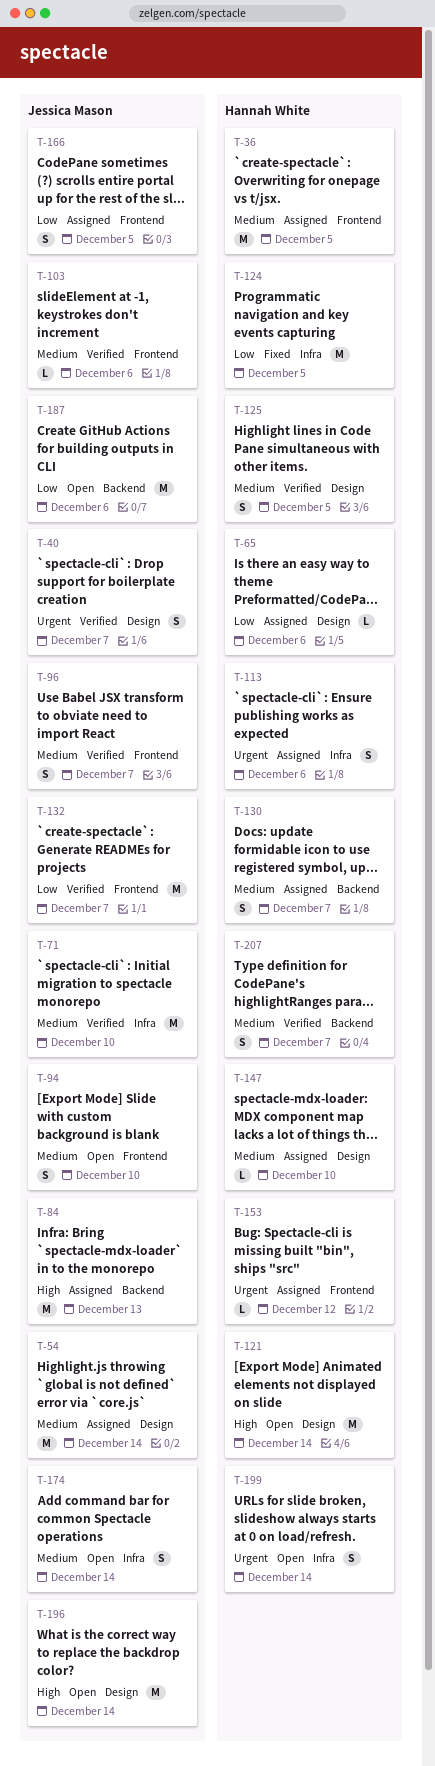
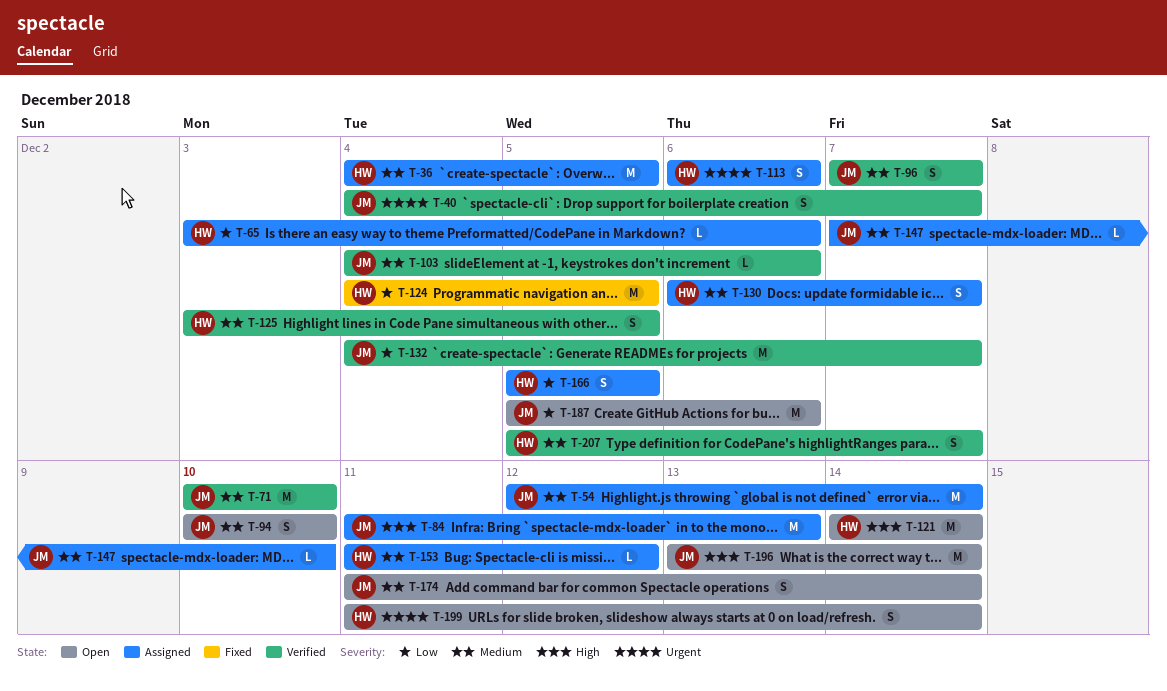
T-147, owner: Hannah White -> Jessica Mason
T-153, priority: Urgent -> Medium
T-166, owner: Jessica Mason -> Hannah White

